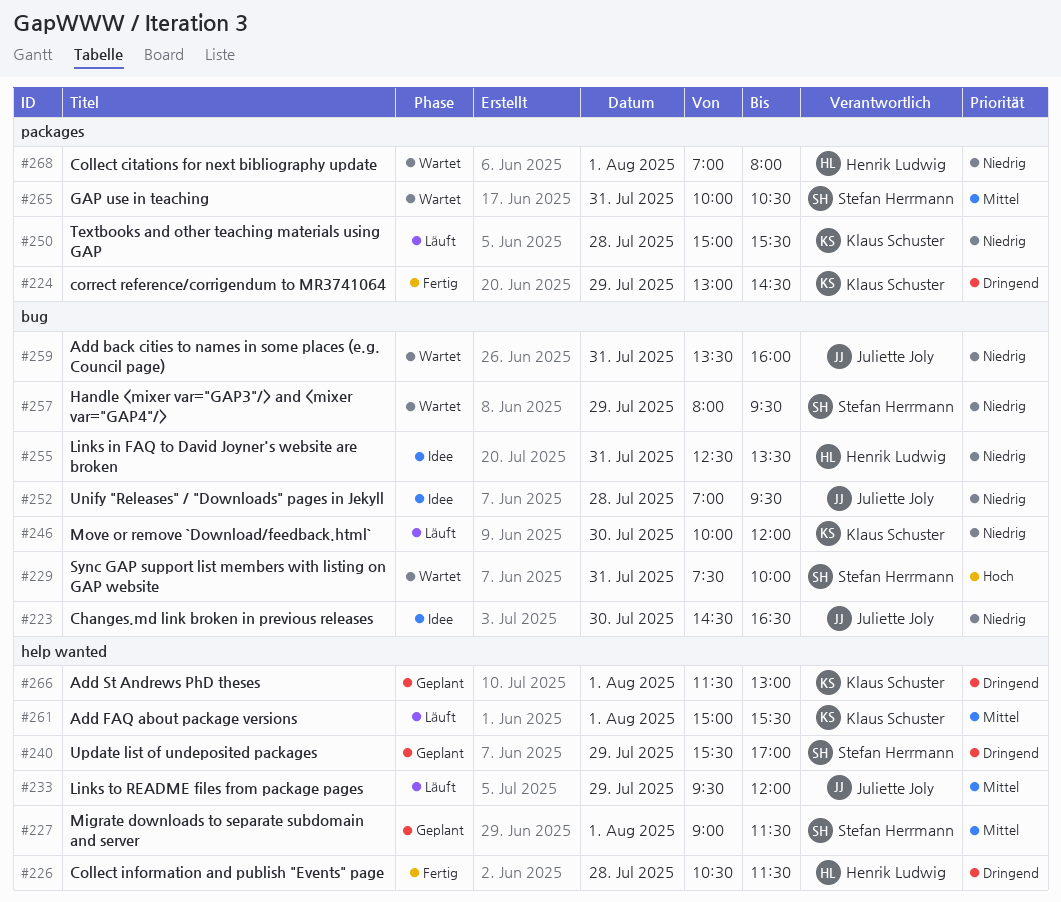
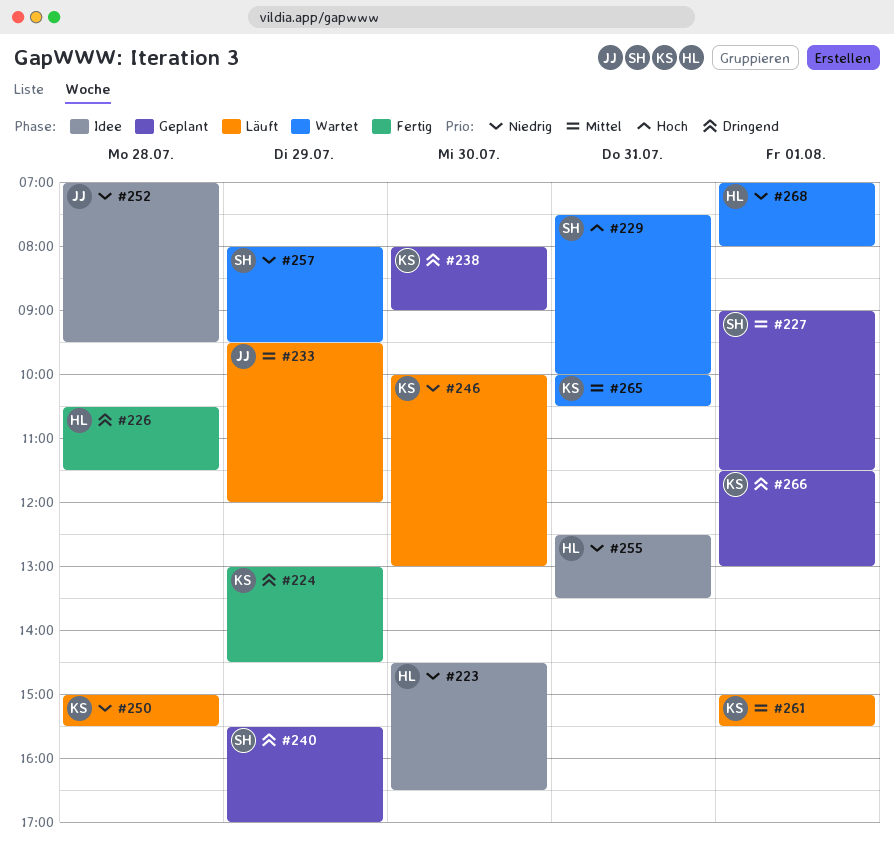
#223, owner: Juliette Joly -> Henrik Ludwig
#238: none -> present
#246, ends: 12:00 -> 13:00
#259: present -> none
#265, owner: Stefan Herrmann -> Klaus Schuster

